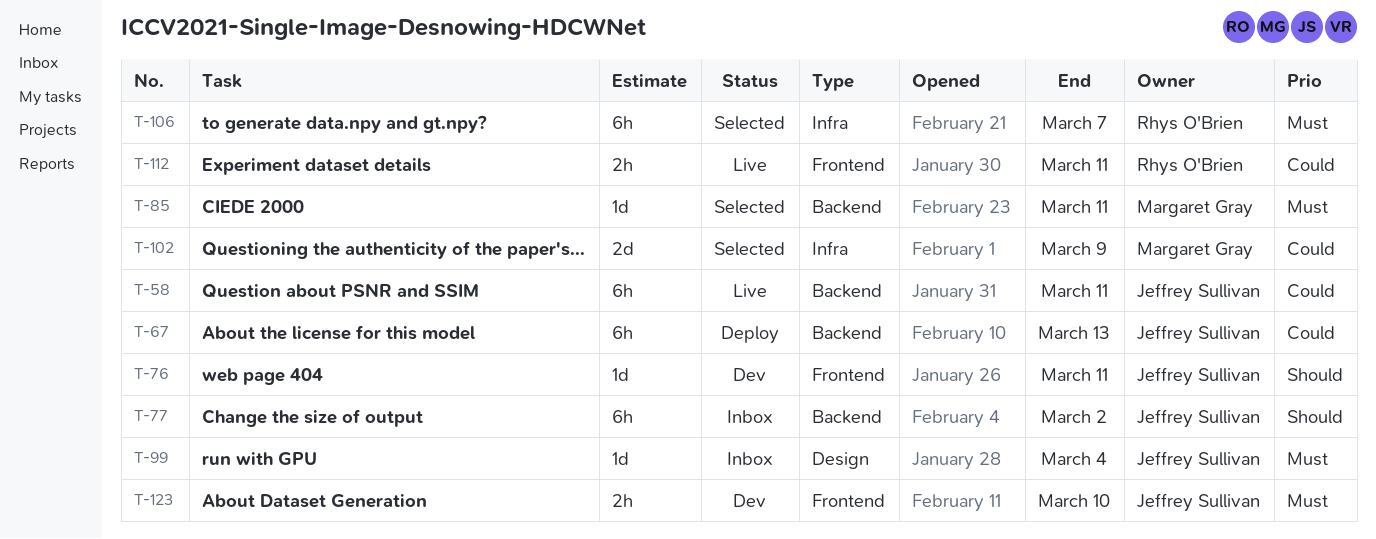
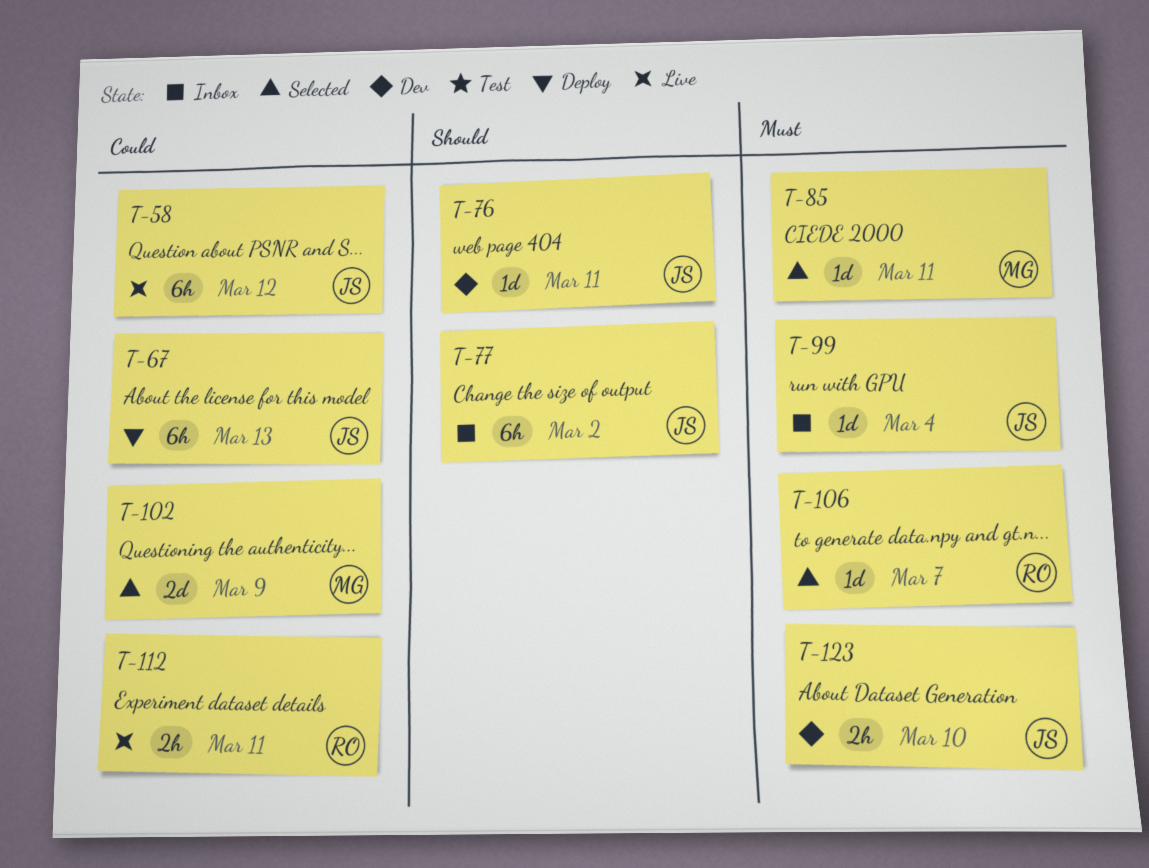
T-58, due: Mar 11 -> Mar 12
T-106, estimate: 6h -> 1d

